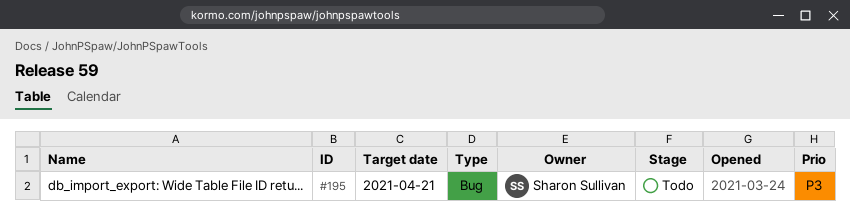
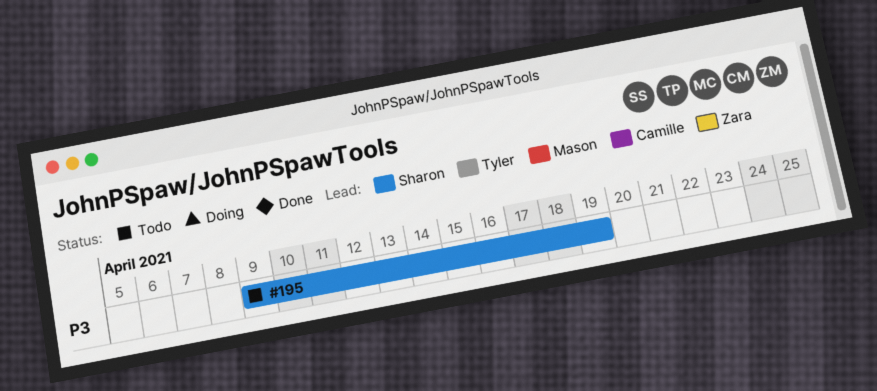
#195, due: Apr 21 -> Apr 19

